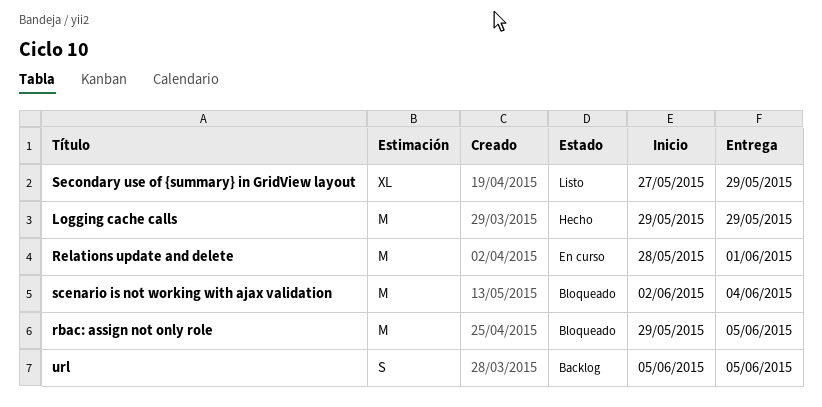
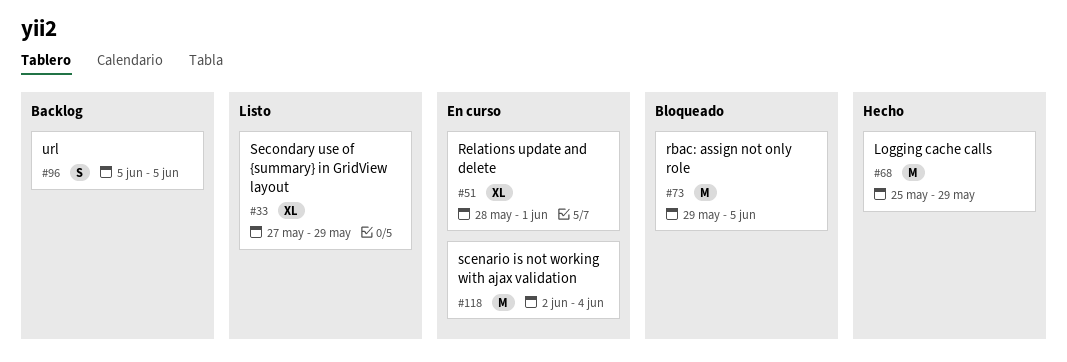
Logging cache calls, start: May 29 -> May 25
Relations update and delete, estimate: M -> XL
scenario is not working with ajax validation, status: Bloqueado -> En curso

